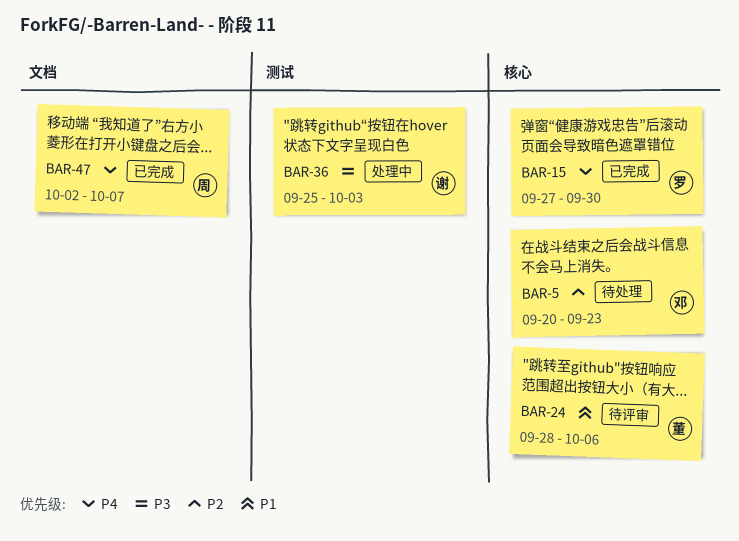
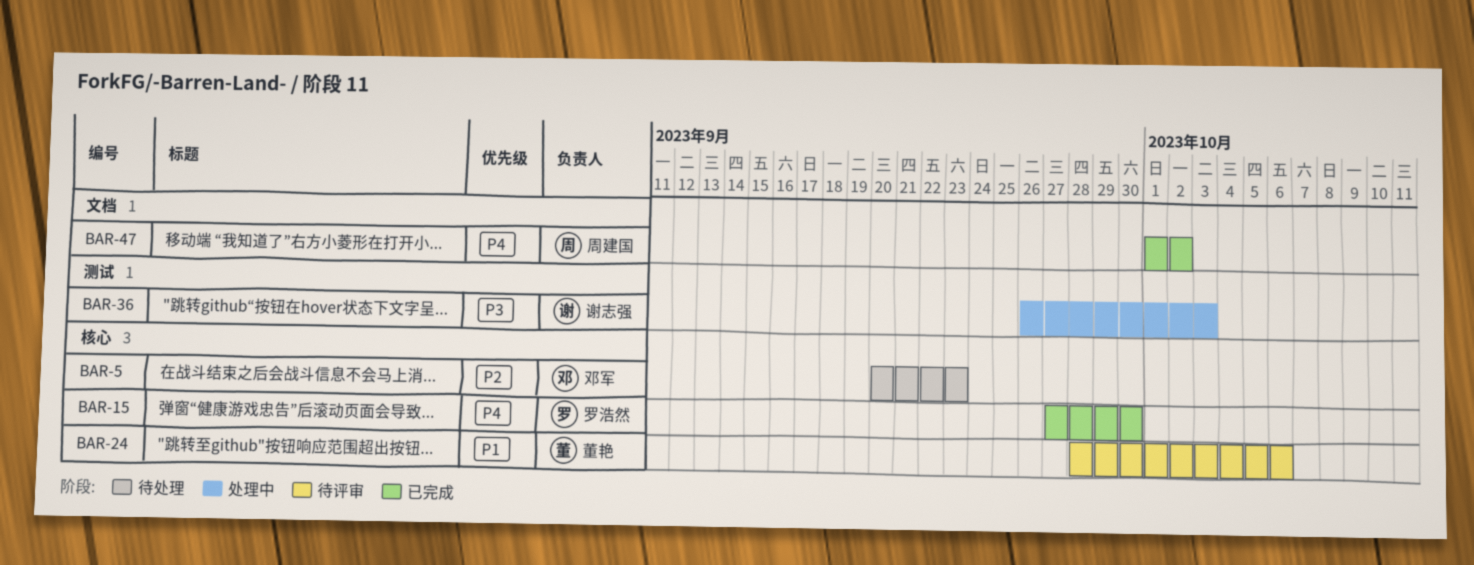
BAR-36, start: Sep 25 -> Sep 26
BAR-47, start: Oct 2 -> Oct 1
BAR-47, due: Oct 7 -> Oct 2

